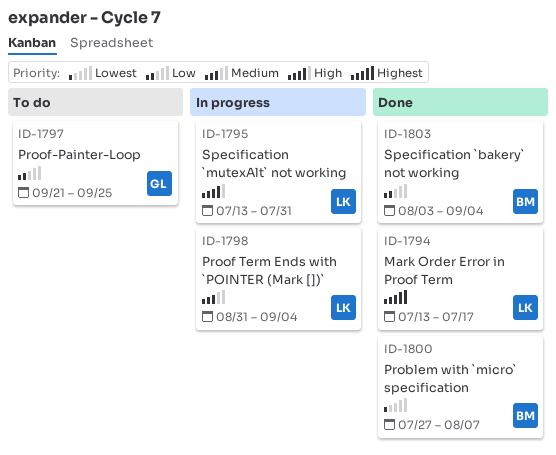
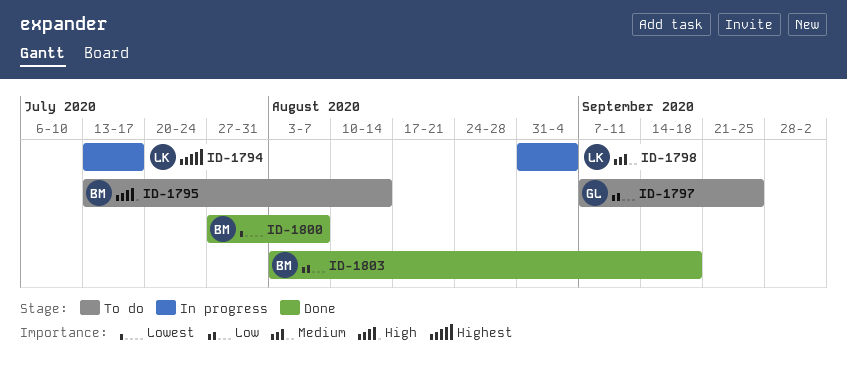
ID-1794, status: Done -> In progress
ID-1795, status: In progress -> To do
ID-1795, owner: LK -> BM
ID-1795, due: Jul 31 -> Aug 14
ID-1797, start: Sep 21 -> Sep 7
ID-1803, due: Sep 4 -> Sep 18

